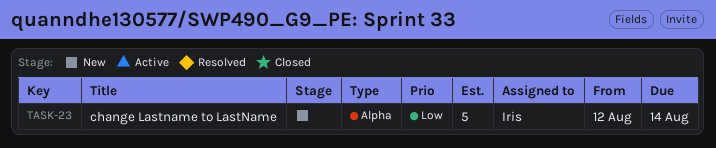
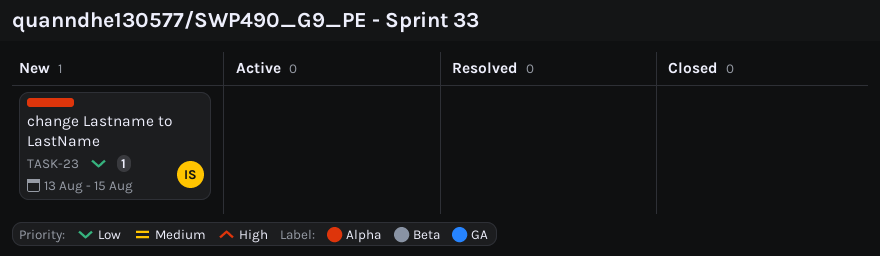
TASK-23, estimate: 5 -> 1
TASK-23, start: Aug 12 -> Aug 13
TASK-23, due: Aug 14 -> Aug 15

